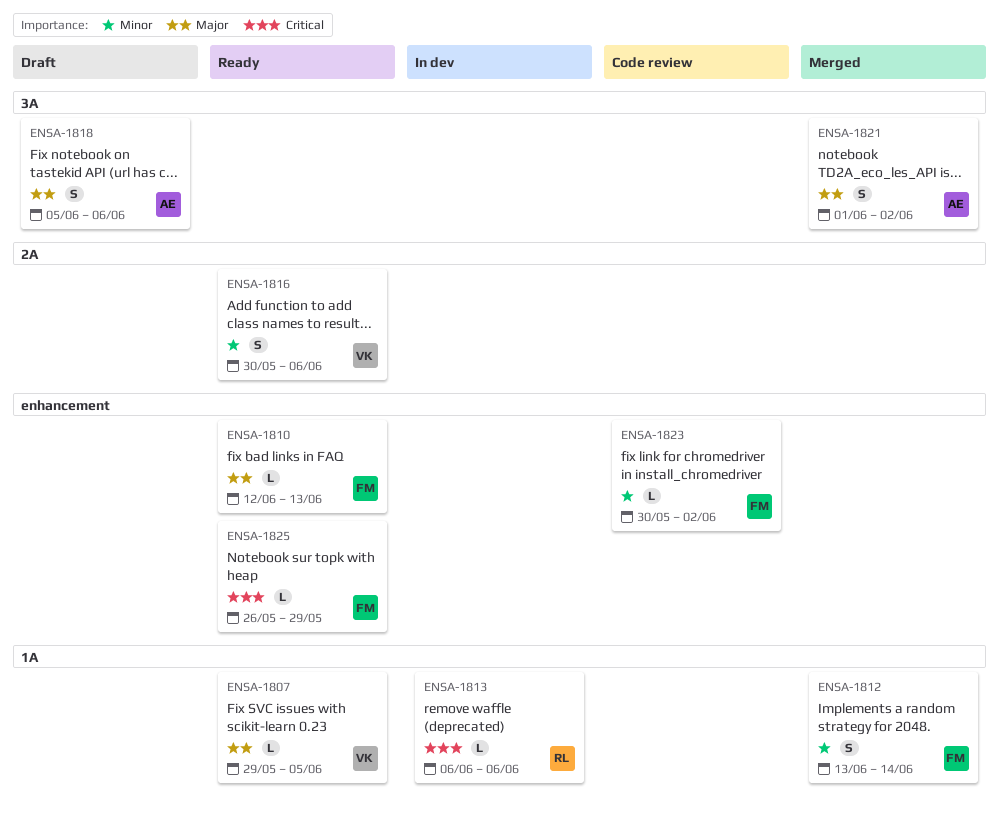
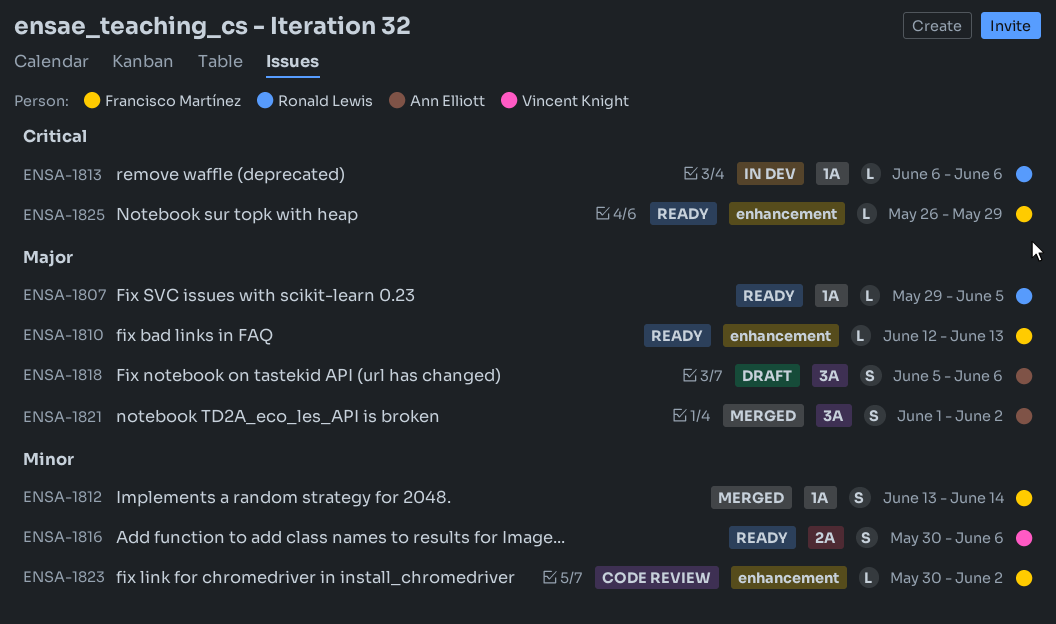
ENSA-1807, owner: Vincent Knight -> Ronald Lewis

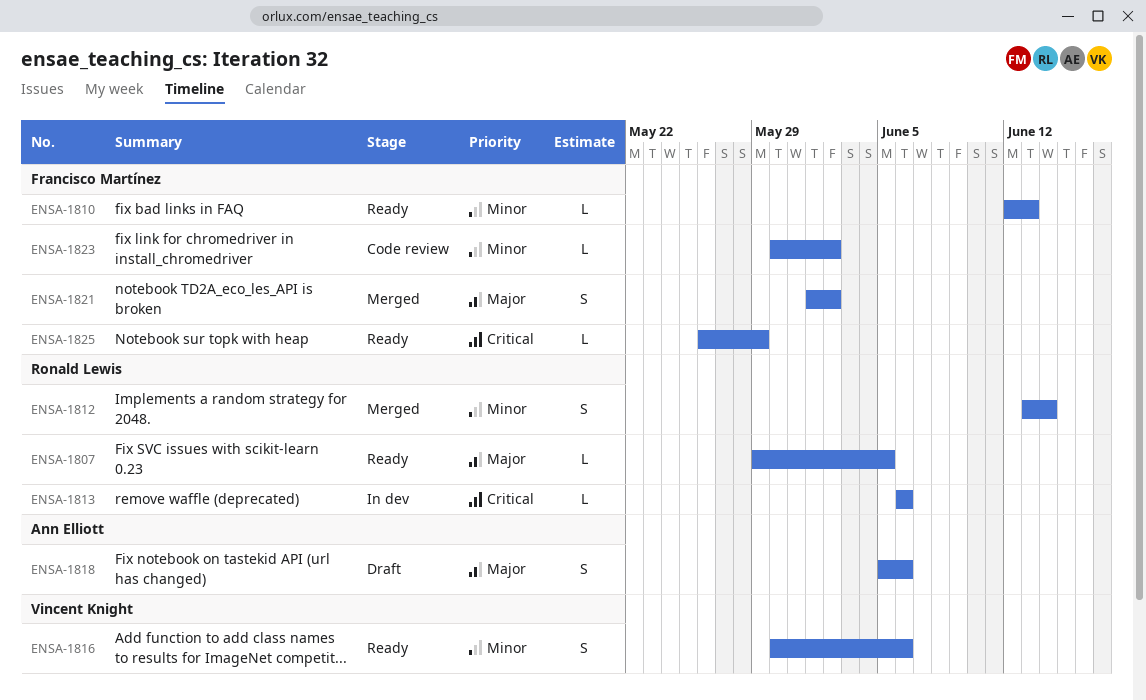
ENSA-1810, priority: Major -> Minor
ENSA-1812, owner: Francisco Martínez -> Ronald Lewis
ENSA-1821, owner: Ann Elliott -> Francisco Martínez

